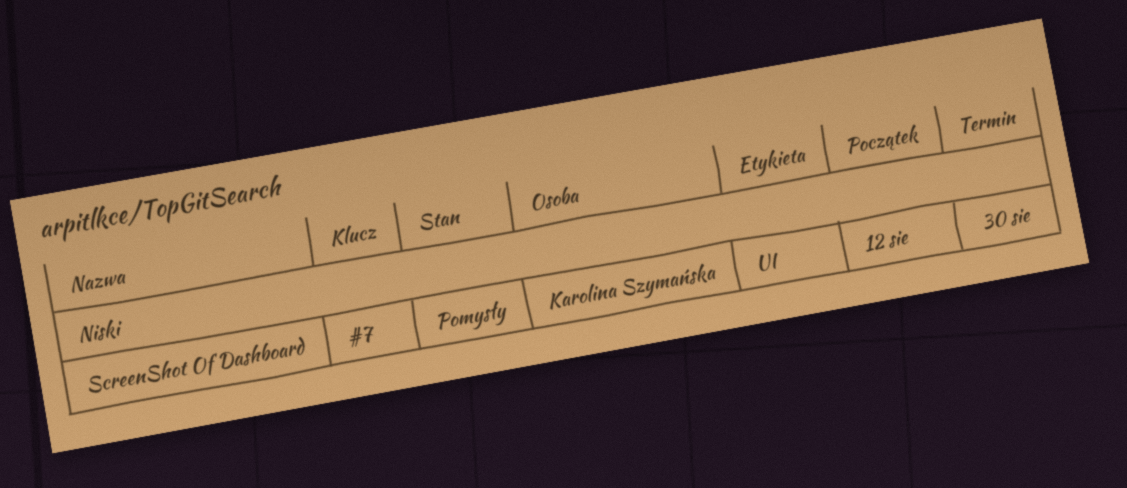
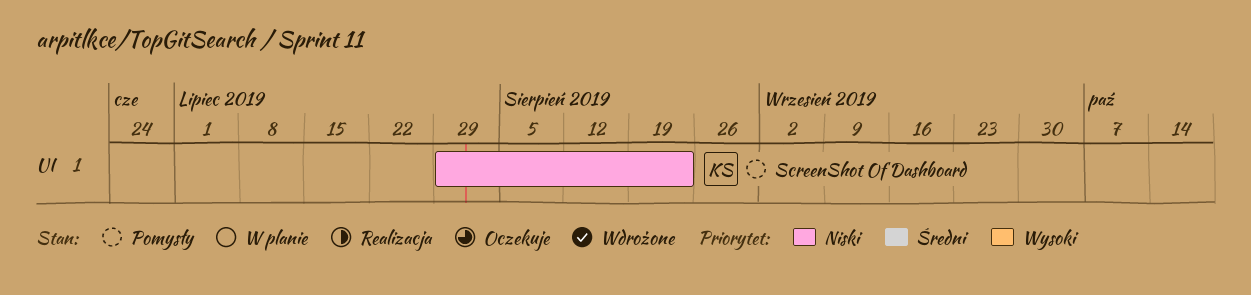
ScreenShot Of Dashboard, start: Aug 12 -> Jul 29
ScreenShot Of Dashboard, due: Aug 30 -> Aug 23

